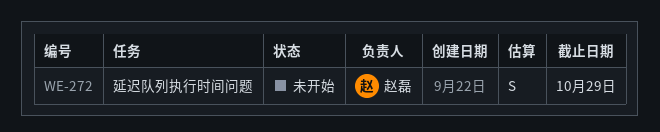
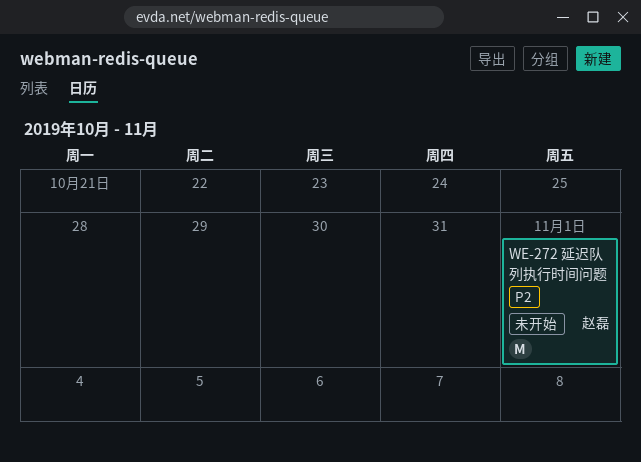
WE-272, estimate: S -> M
WE-272, due: Oct 29 -> Nov 1

